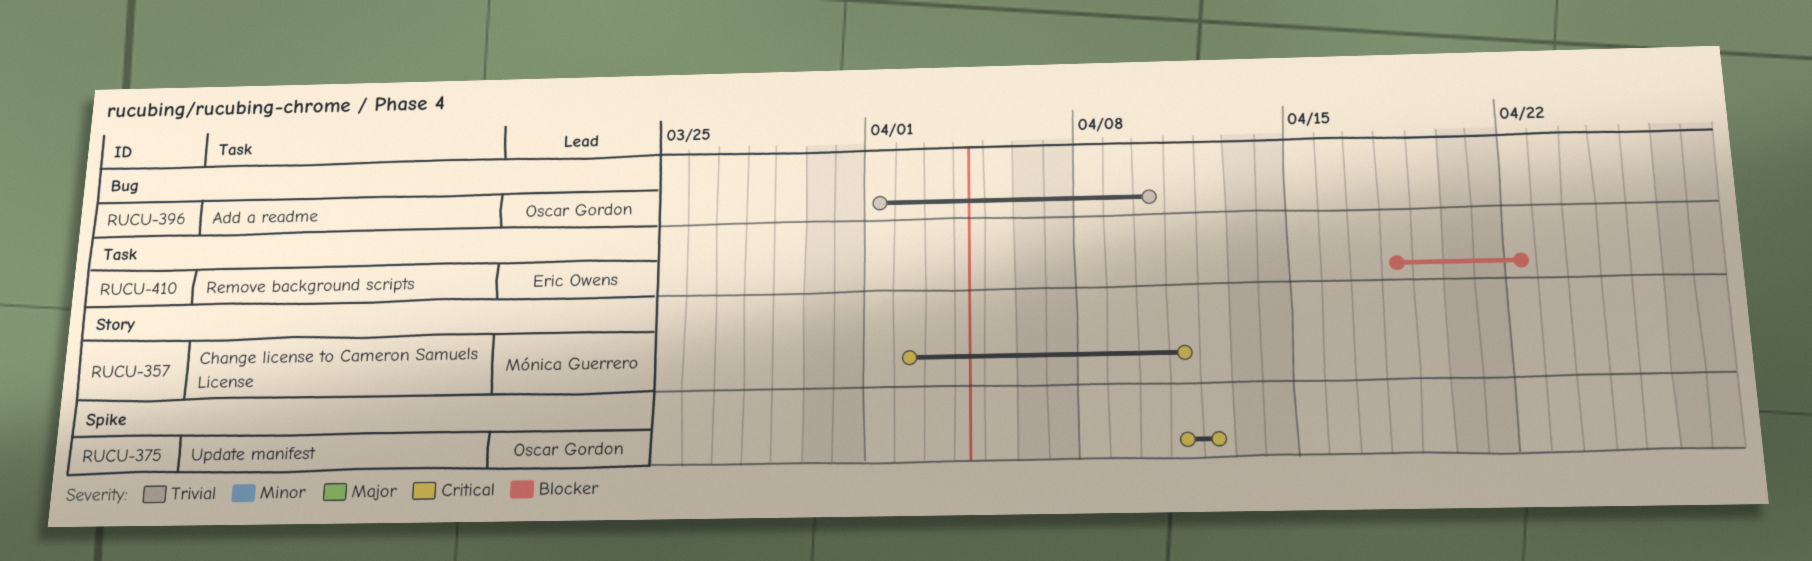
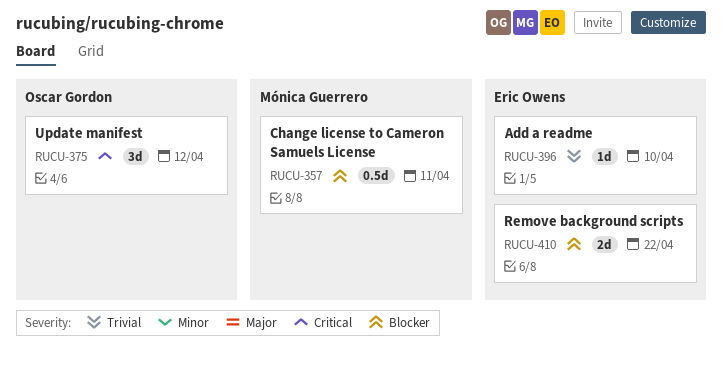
RUCU-357, priority: Critical -> Blocker
RUCU-396, owner: Oscar Gordon -> Eric Owens

